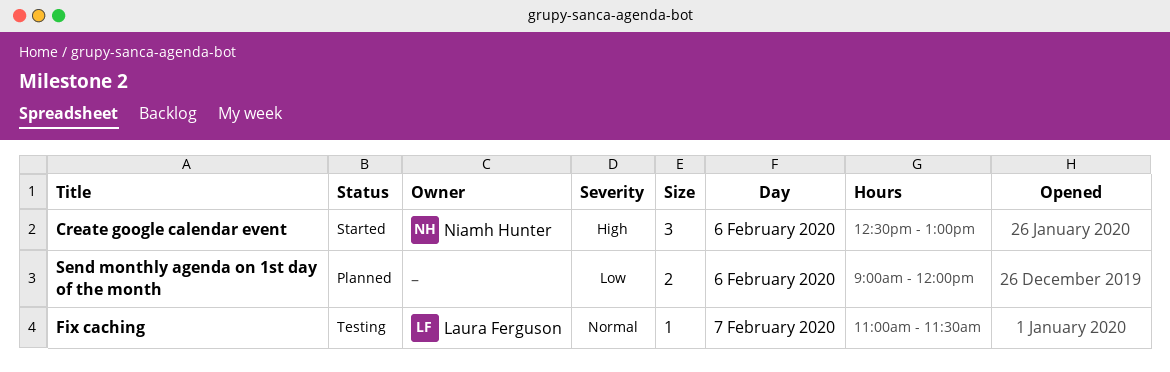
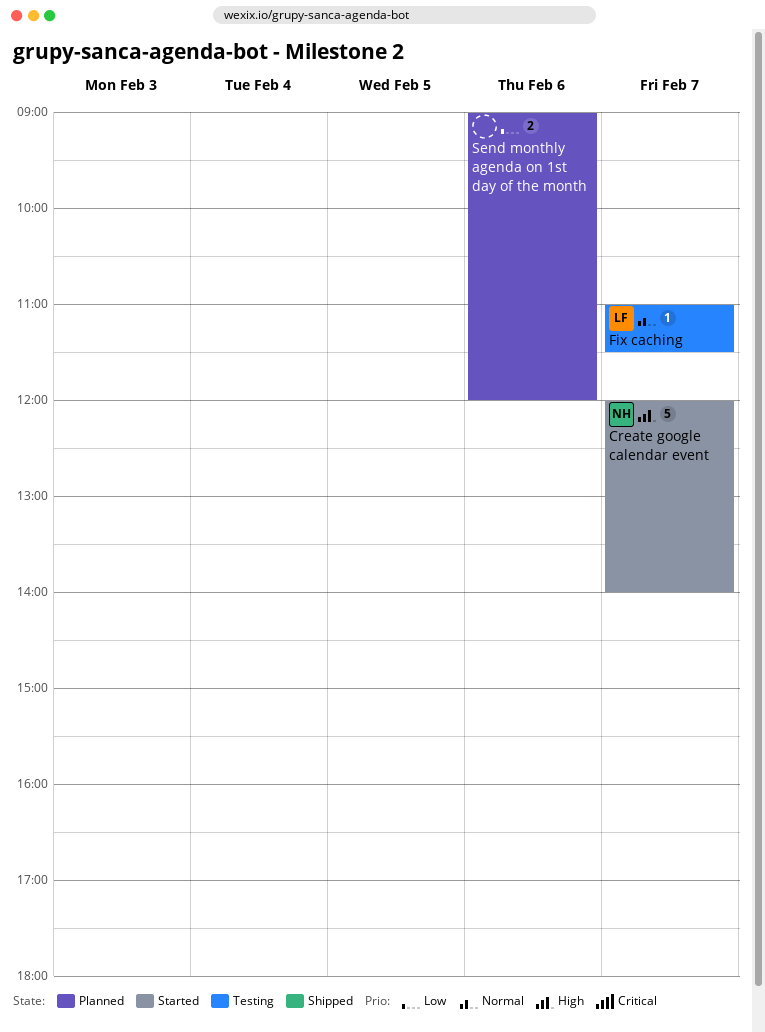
Create google calendar event, estimate: 3 -> 5
Create google calendar event, day: Feb 6 -> Feb 7
Create google calendar event, begins: 12:30 -> 12:00
Create google calendar event, ends: 13:00 -> 14:00

